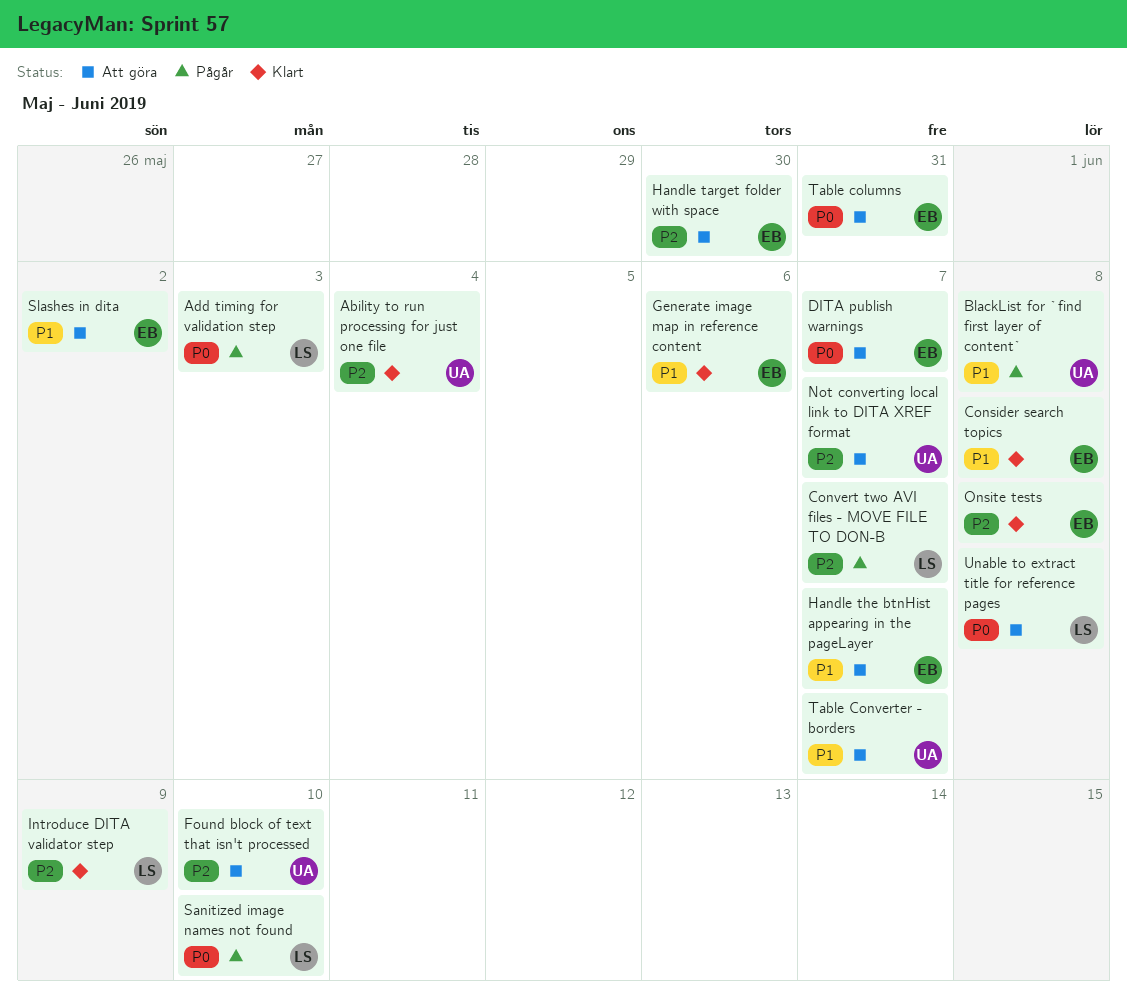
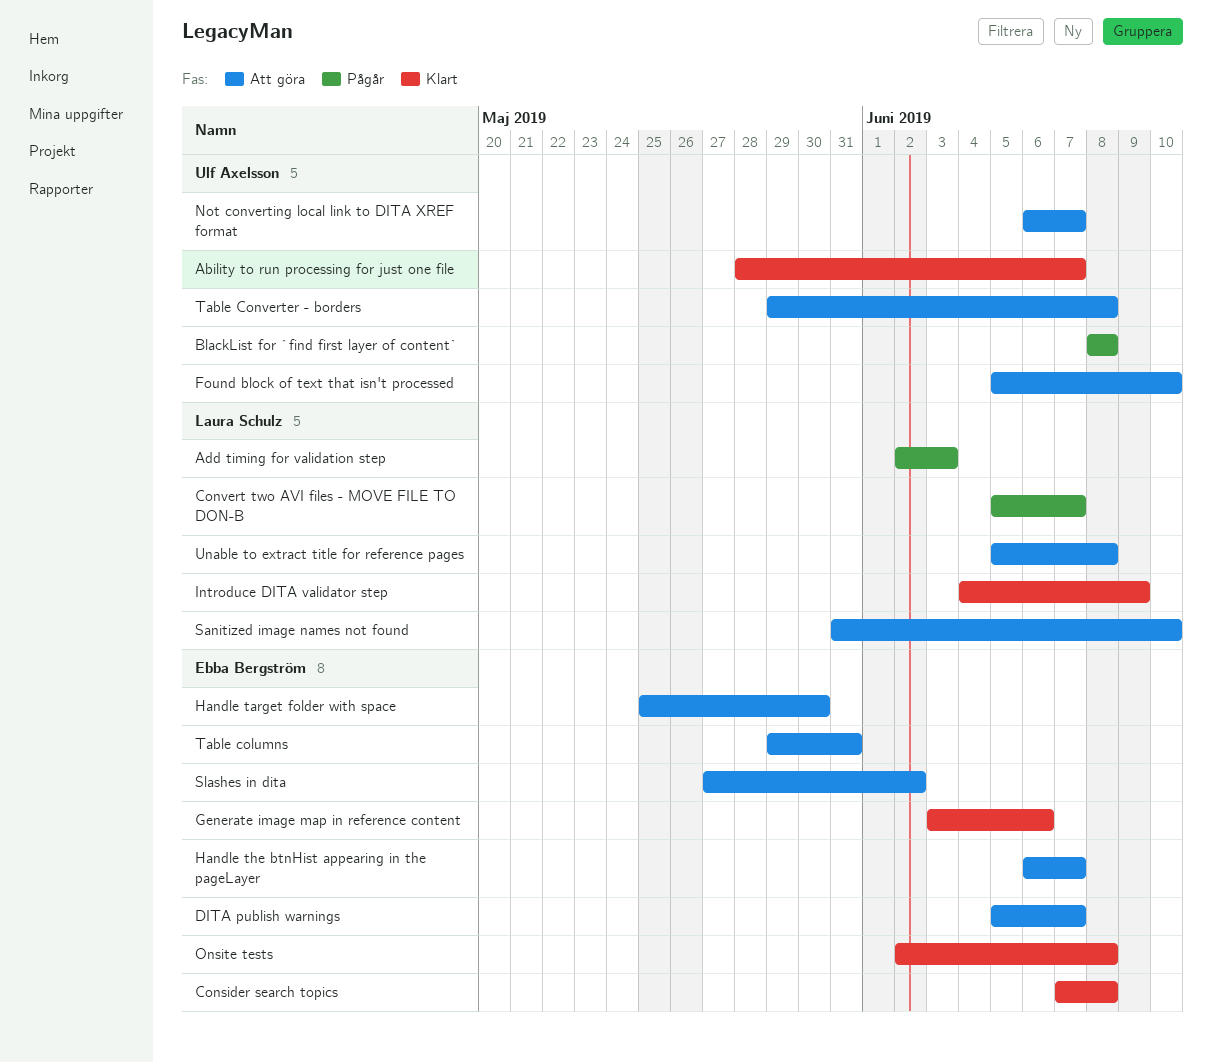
Ability to run processing for just one file, due: Jun 4 -> Jun 7
Sanitized image names not found, status: Pågår -> Att göra
Table Converter - borders, due: Jun 7 -> Jun 8

